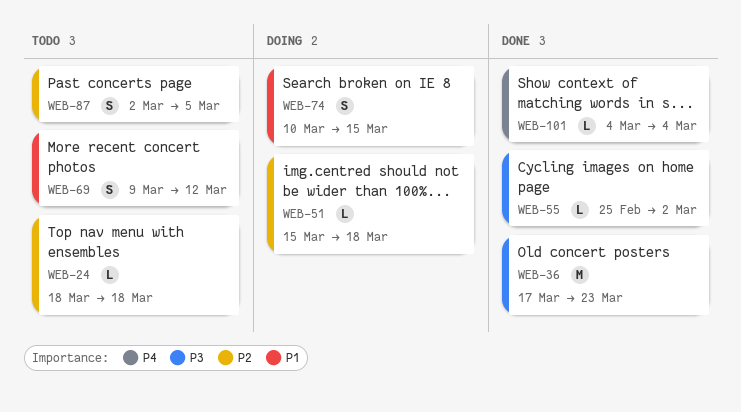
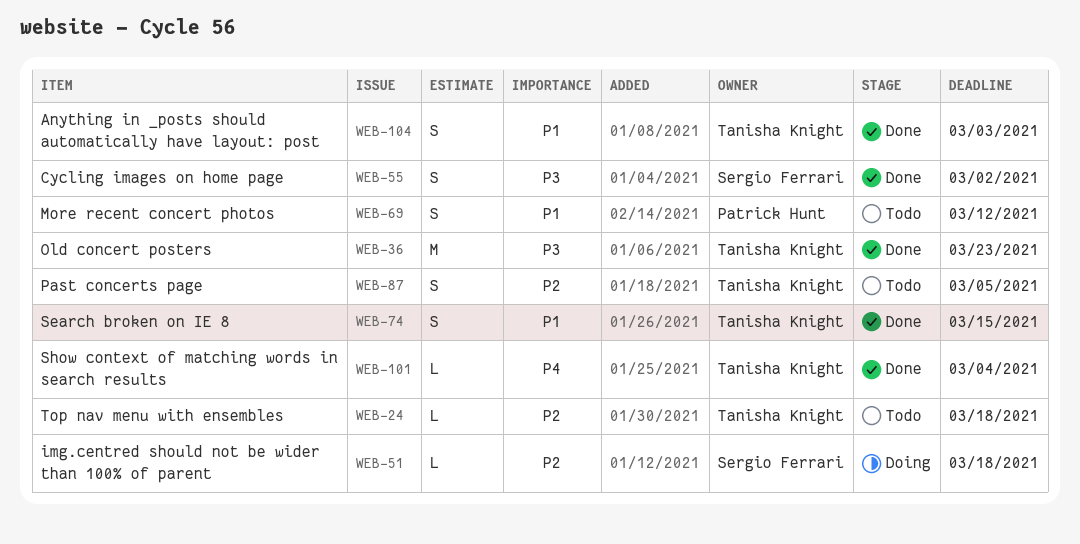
WEB-55, estimate: L -> S
WEB-74, status: Doing -> Done
WEB-104: none -> present

